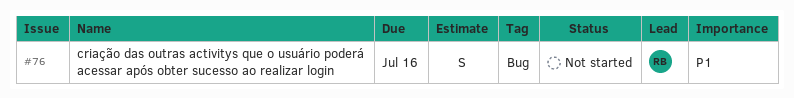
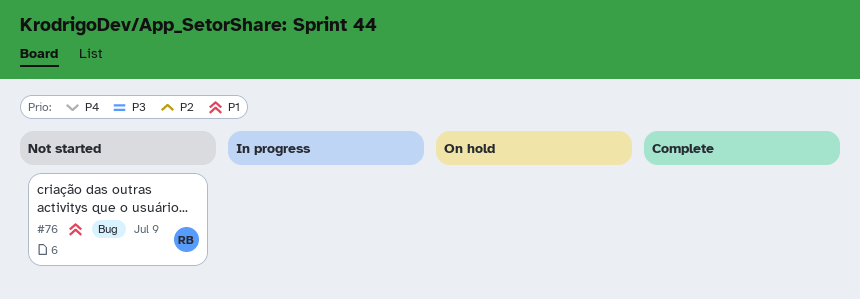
#76, due: Jul 16 -> Jul 9

